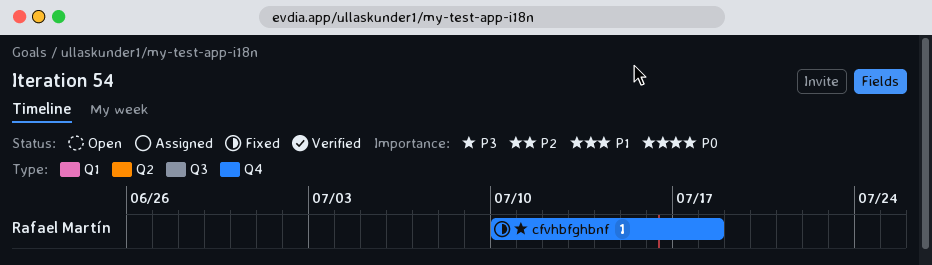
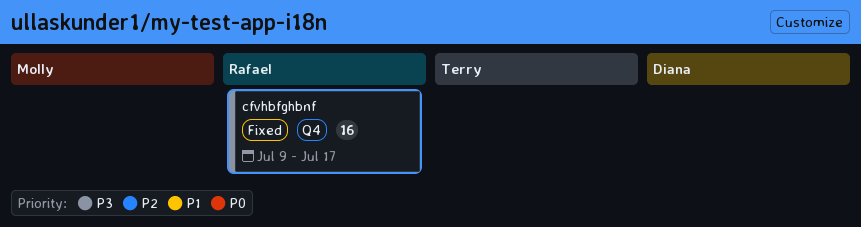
cfvhbfghbnf, estimate: 1 -> 16
cfvhbfghbnf, start: Jul 10 -> Jul 9
cfvhbfghbnf, due: Jul 18 -> Jul 17

